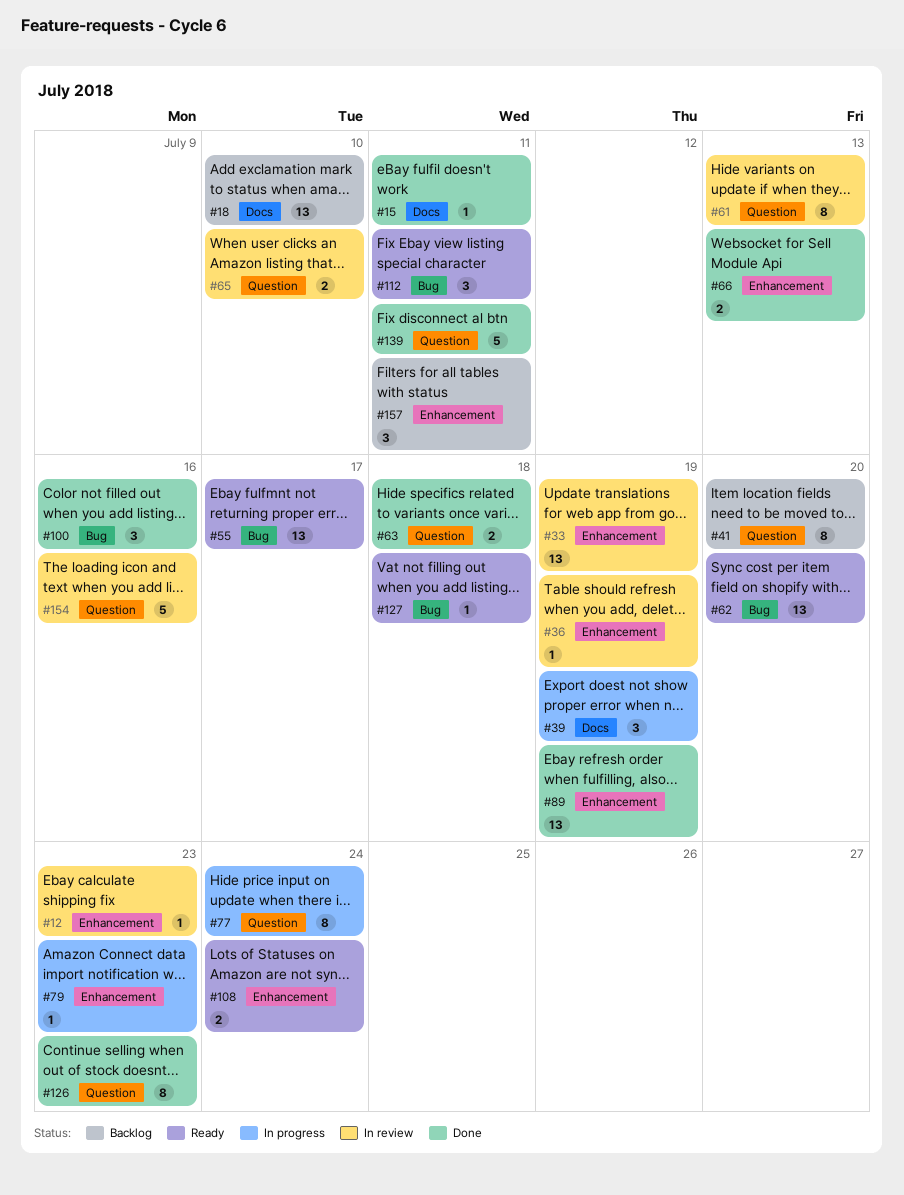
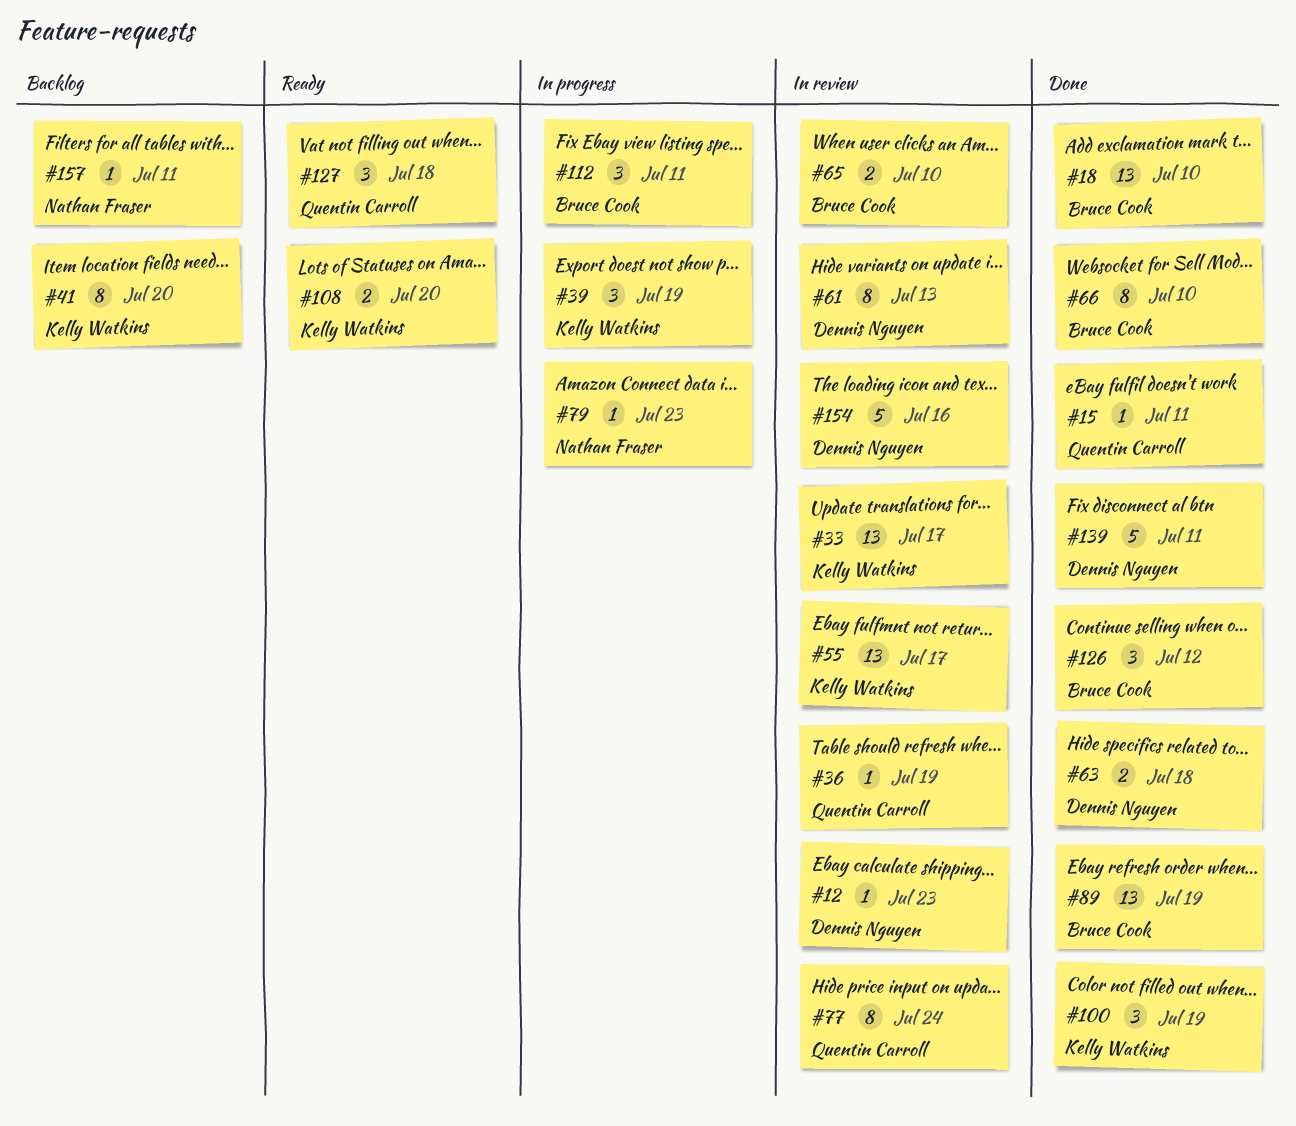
#18, status: Backlog -> Done
#33, due: Jul 19 -> Jul 17
#55, status: Ready -> In review
#62: present -> none
#66, estimate: 2 -> 8
#66, due: Jul 13 -> Jul 10
#77, status: In progress -> In review
#100, due: Jul 16 -> Jul 19
#108, due: Jul 24 -> Jul 20
#112, status: Ready -> In progress
#126, estimate: 8 -> 3
#126, due: Jul 23 -> Jul 12
#127, estimate: 1 -> 3
#157, estimate: 3 -> 1

